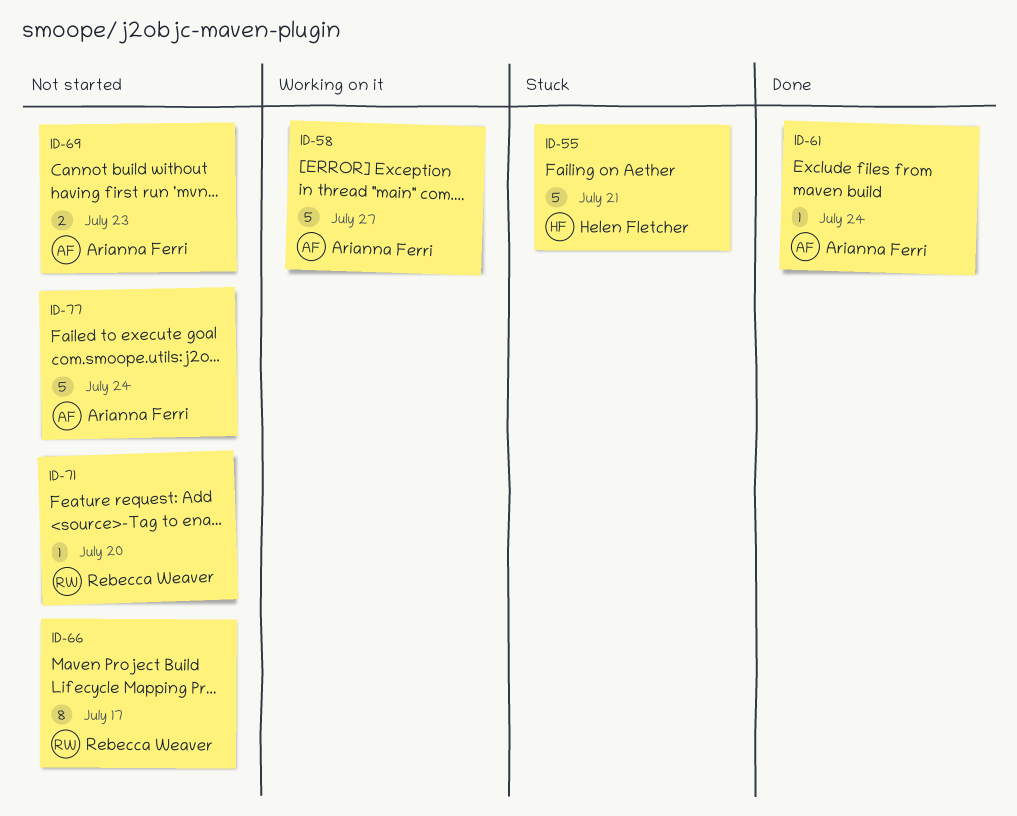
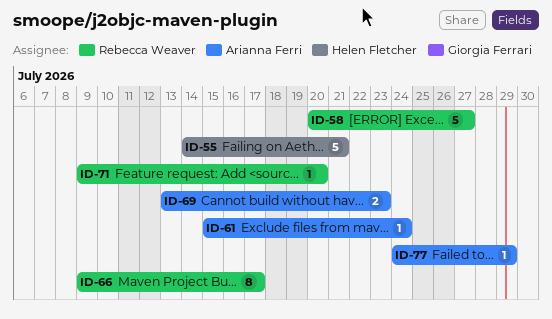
ID-58, owner: Arianna Ferri -> Rebecca Weaver
ID-77, estimate: 5 -> 1
ID-77, due: Jul 24 -> Jul 29

